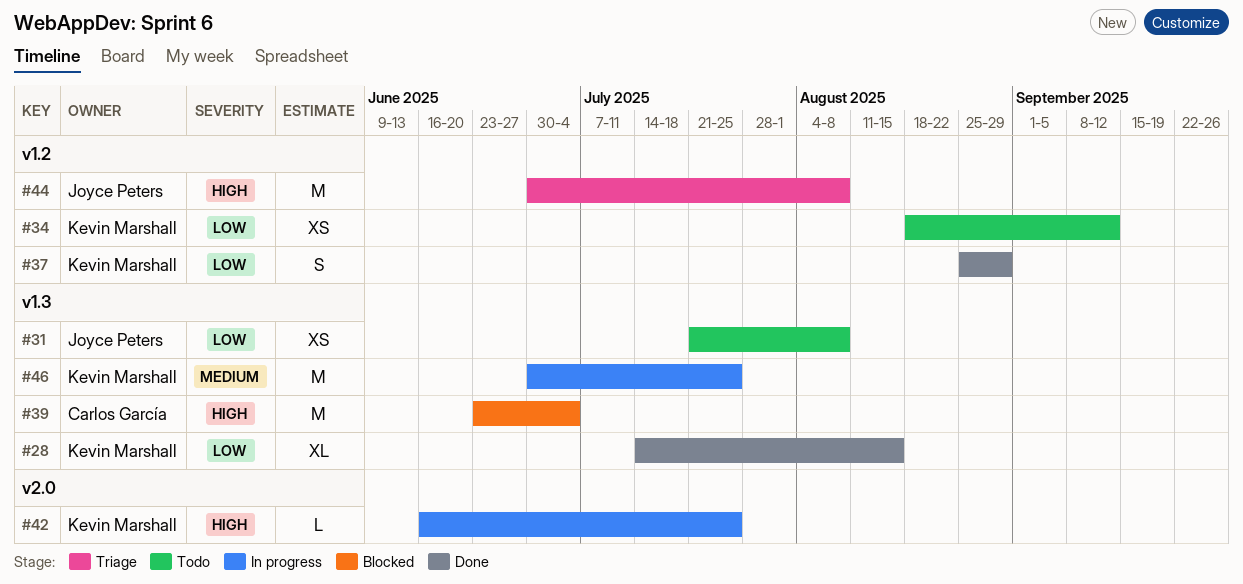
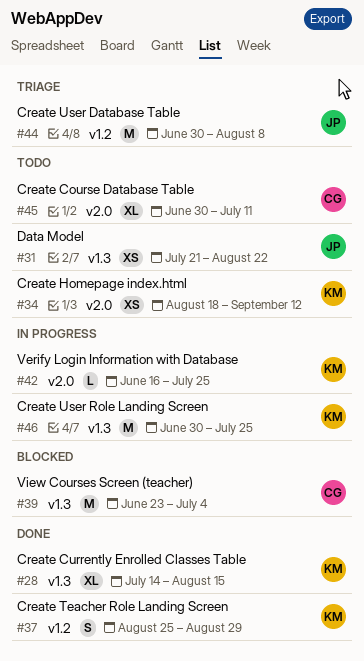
#31, due: Aug 8 -> Aug 22
#34, label: v1.2 -> v2.0
#45: none -> present

